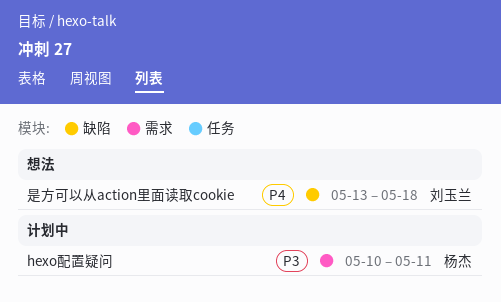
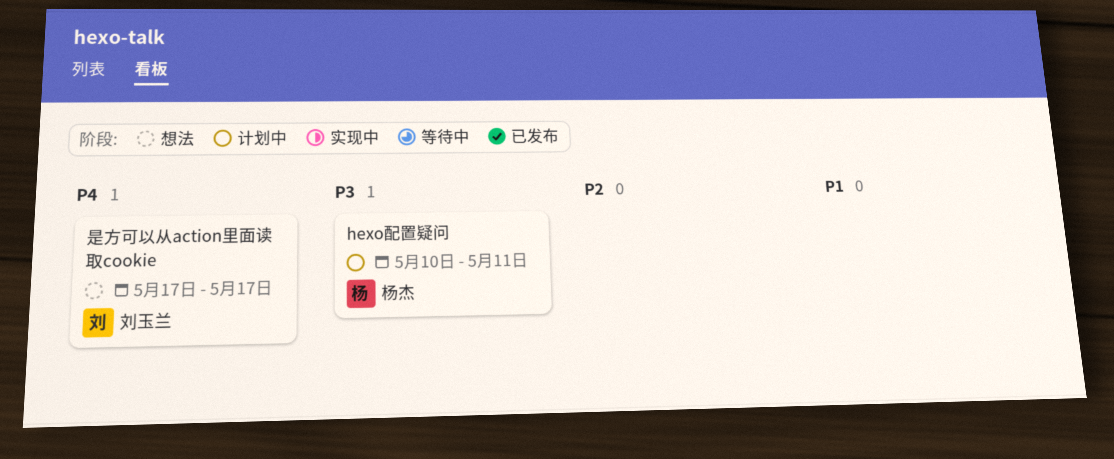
是方可以从action里面读取cookie, start: May 13 -> May 17
是方可以从action里面读取cookie, due: May 18 -> May 17

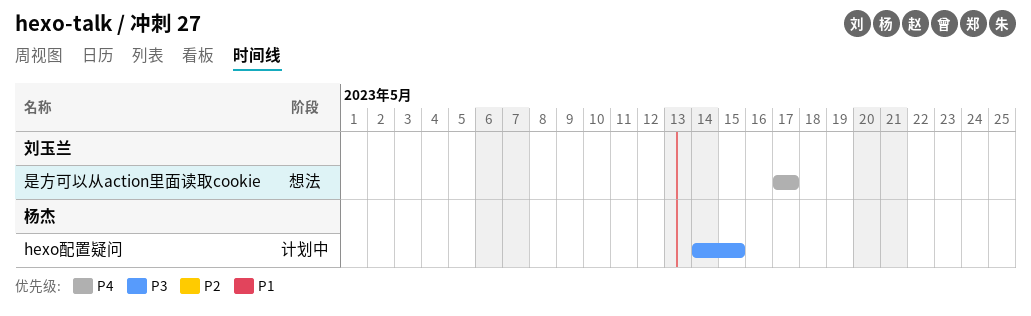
hexo配置疑问, start: May 10 -> May 14
hexo配置疑问, due: May 11 -> May 15

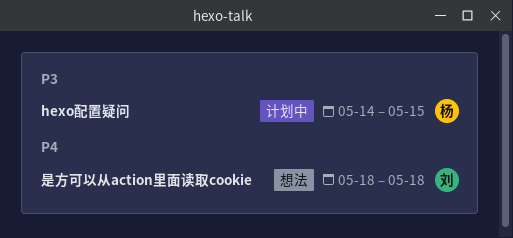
是方可以从action里面读取cookie, start: May 17 -> May 18
是方可以从action里面读取cookie, due: May 17 -> May 18

